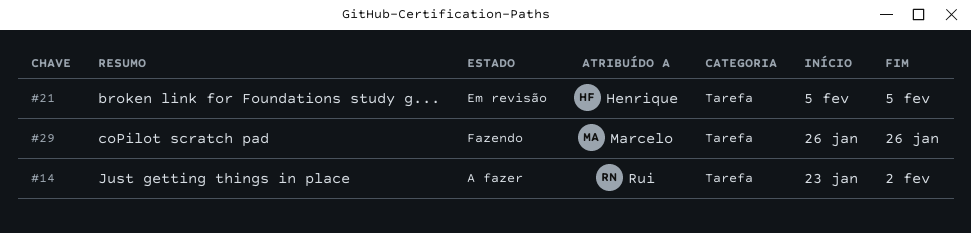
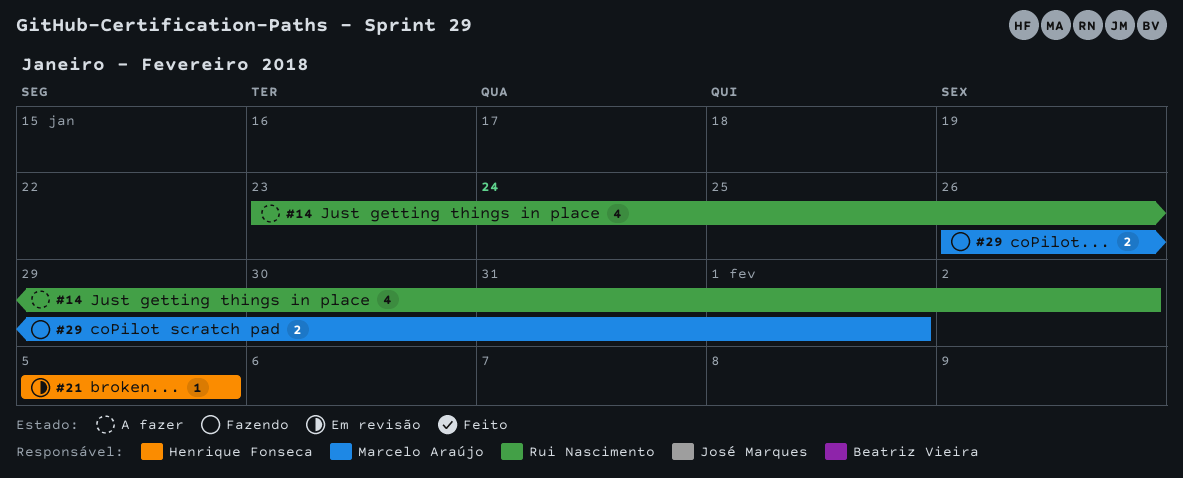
#29, due: Jan 26 -> Feb 1

